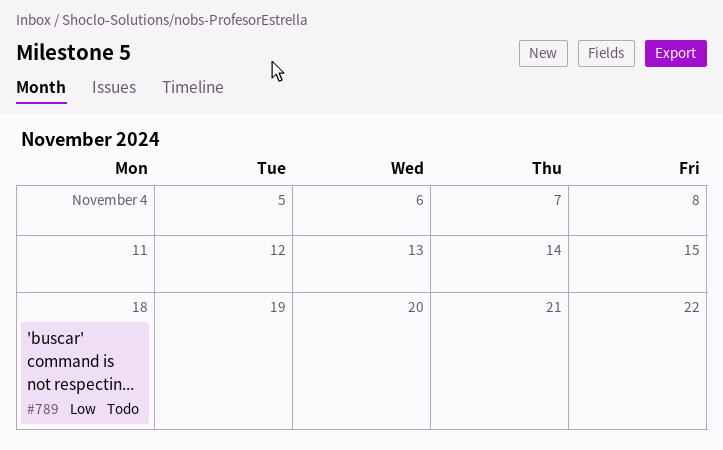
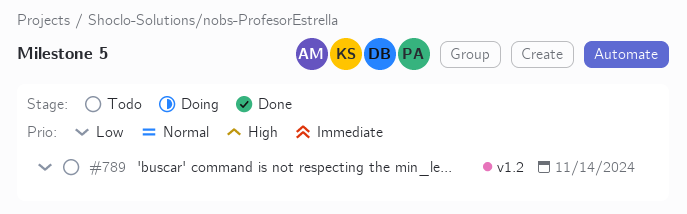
#789, due: Nov 18 -> Nov 14

